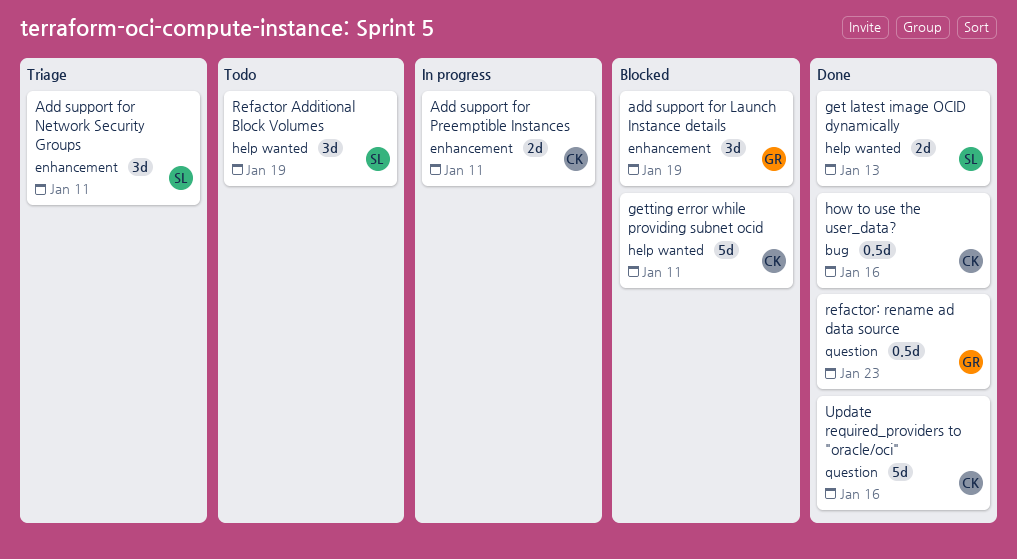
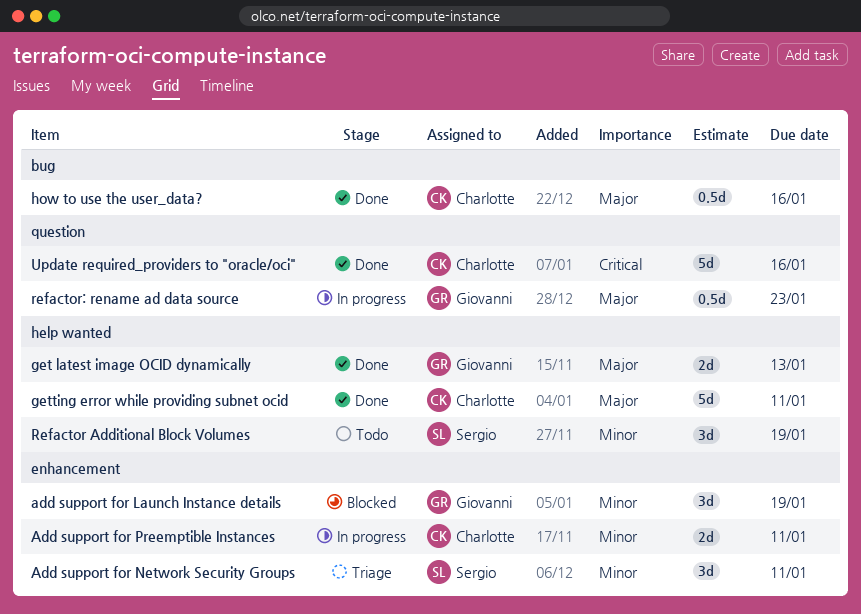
get latest image OCID dynamically, owner: Sergio -> Giovanni
getting error while providing subnet ocid, status: Blocked -> Done
refactor: rename ad data source, status: Done -> In progress

